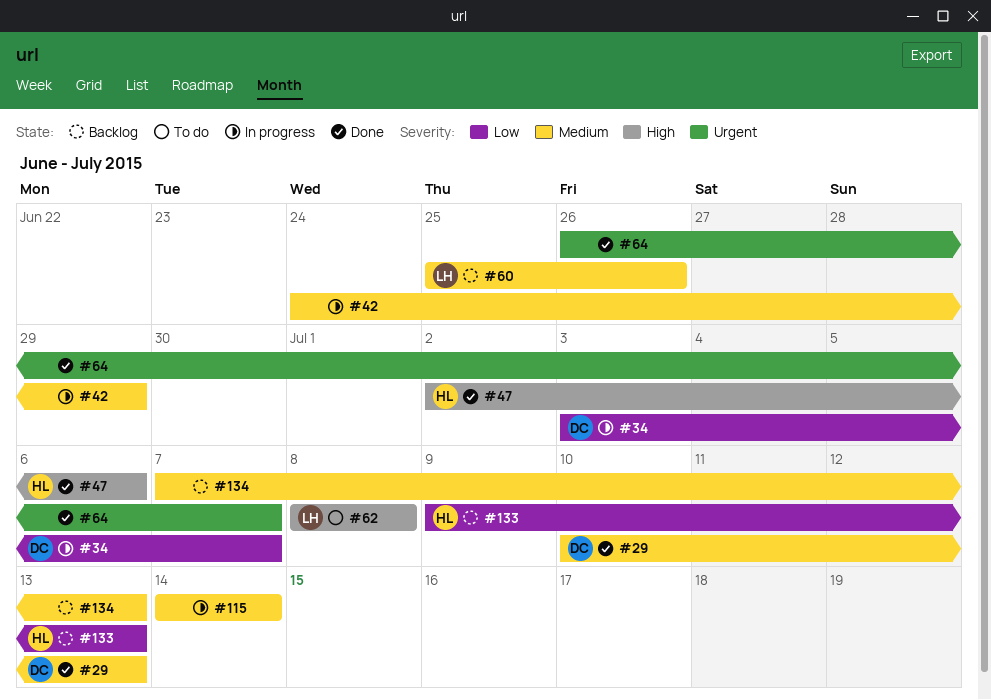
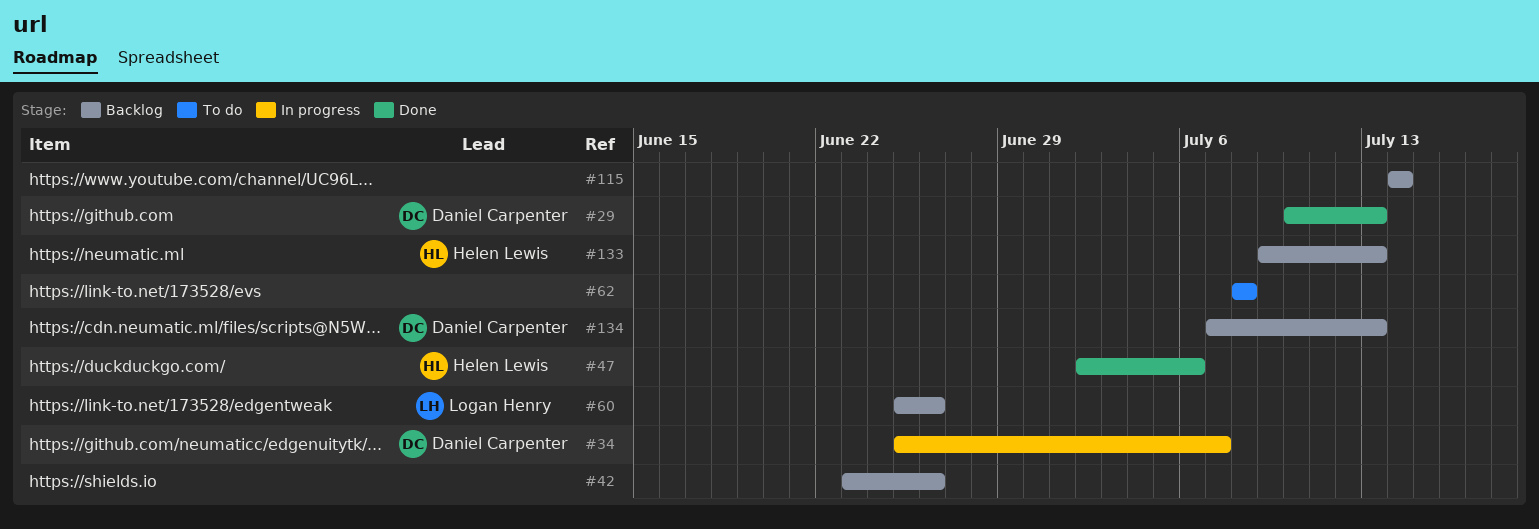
#34, start: Jul 3 -> Jun 25
#42, status: In progress -> Backlog
#42, start: Jun 24 -> Jun 23
#42, due: Jun 29 -> Jun 26
#62, owner: Logan Henry -> none
#64: present -> none
#115, status: In progress -> Backlog
#134, owner: none -> Daniel Carpenter

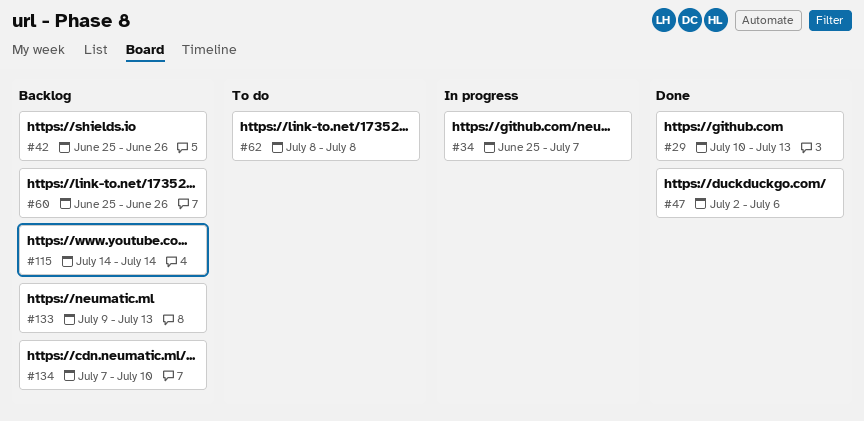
#42, start: Jun 23 -> Jun 25
#134, due: Jul 13 -> Jul 10

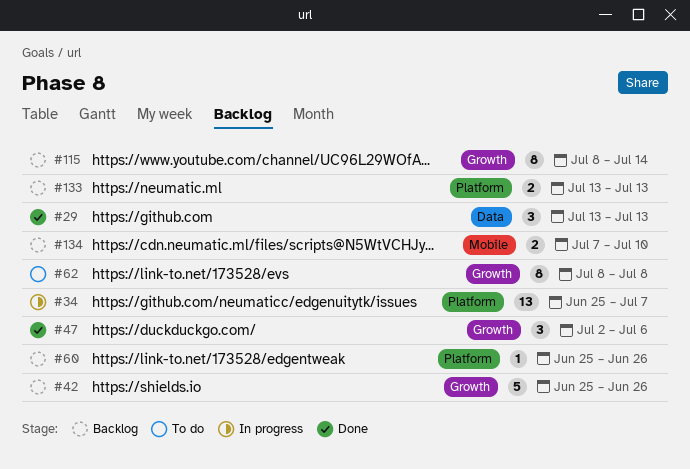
#29, start: Jul 10 -> Jul 13
#115, start: Jul 14 -> Jul 8
#133, start: Jul 9 -> Jul 13

